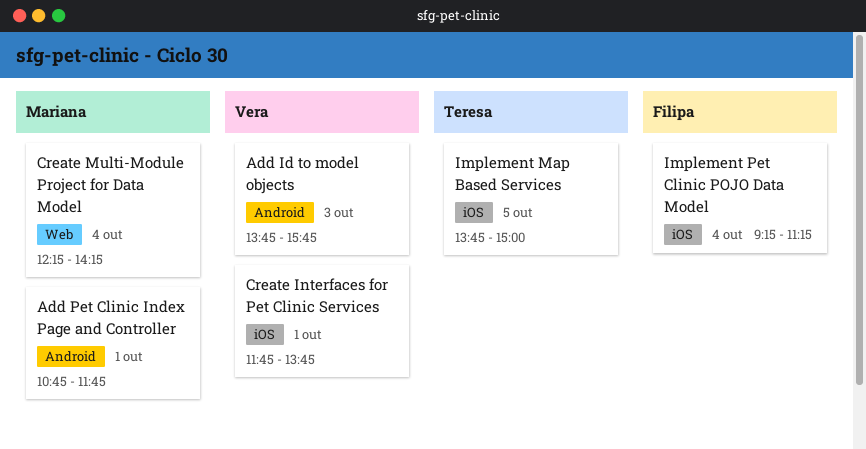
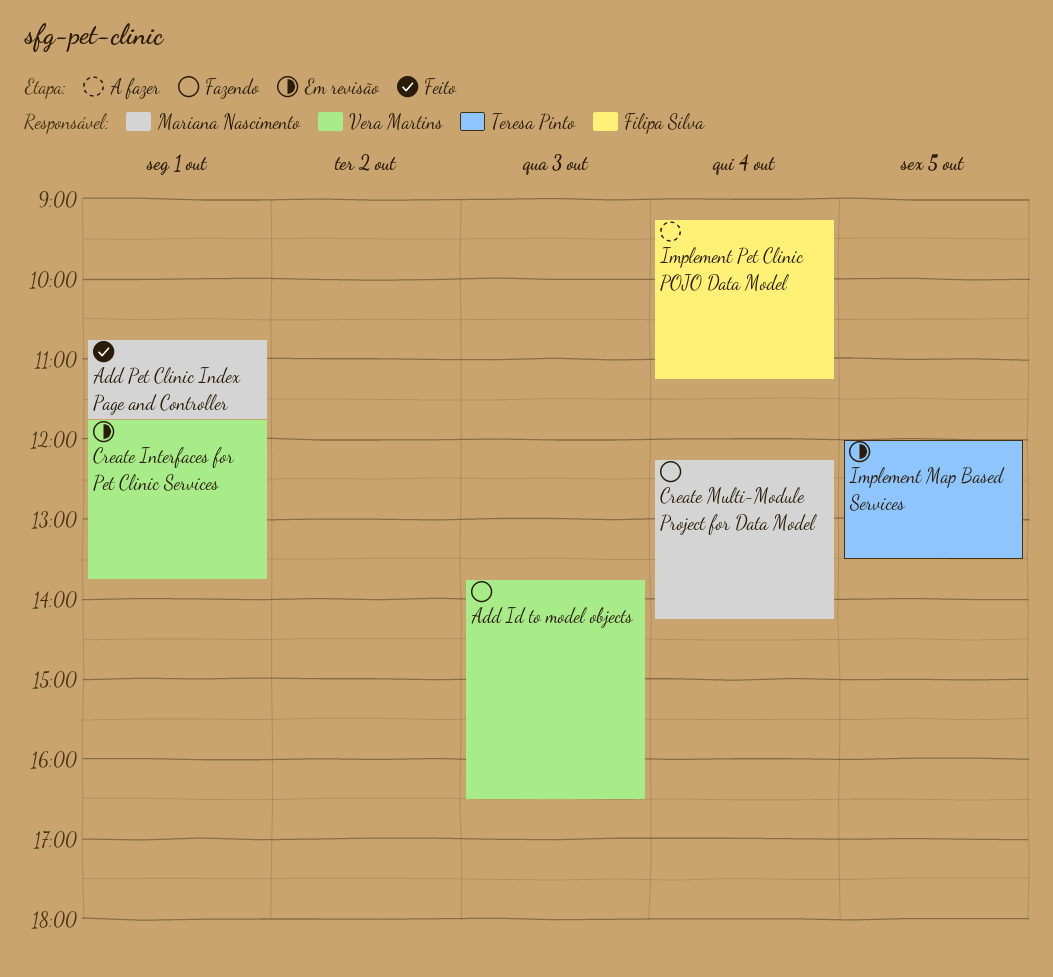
Add Id to model objects, ends: 15:45 -> 16:30
Implement Map Based Services, begins: 13:45 -> 12:00
Implement Map Based Services, ends: 15:00 -> 13:30

